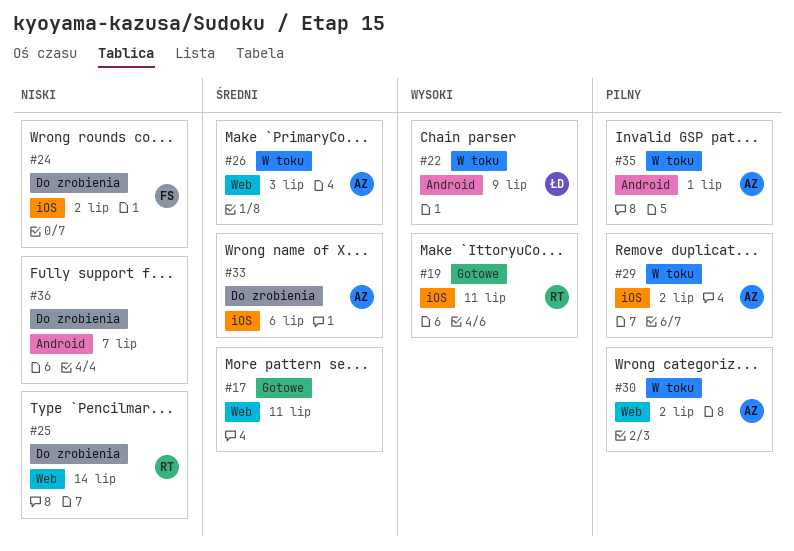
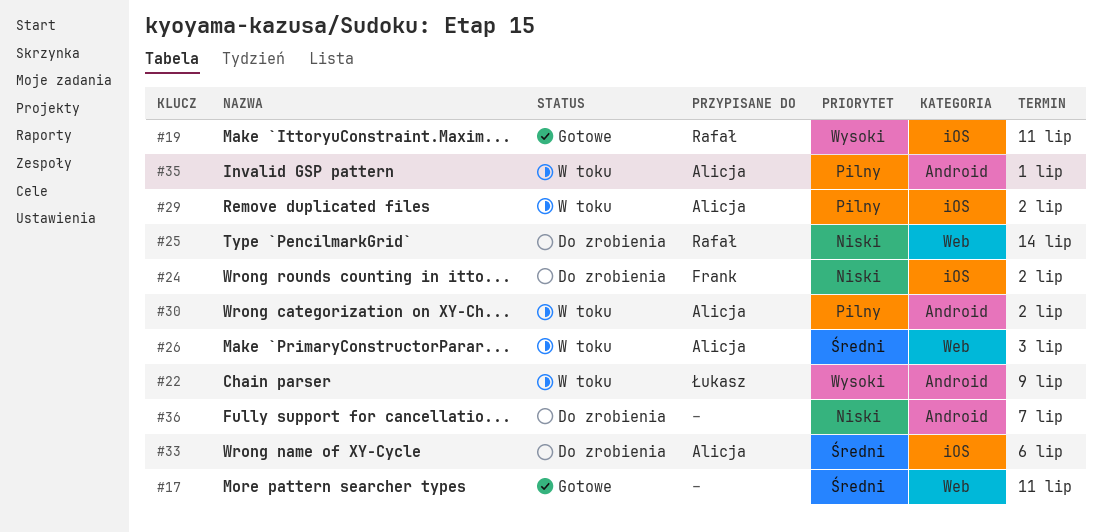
#30, label: Web -> Android

